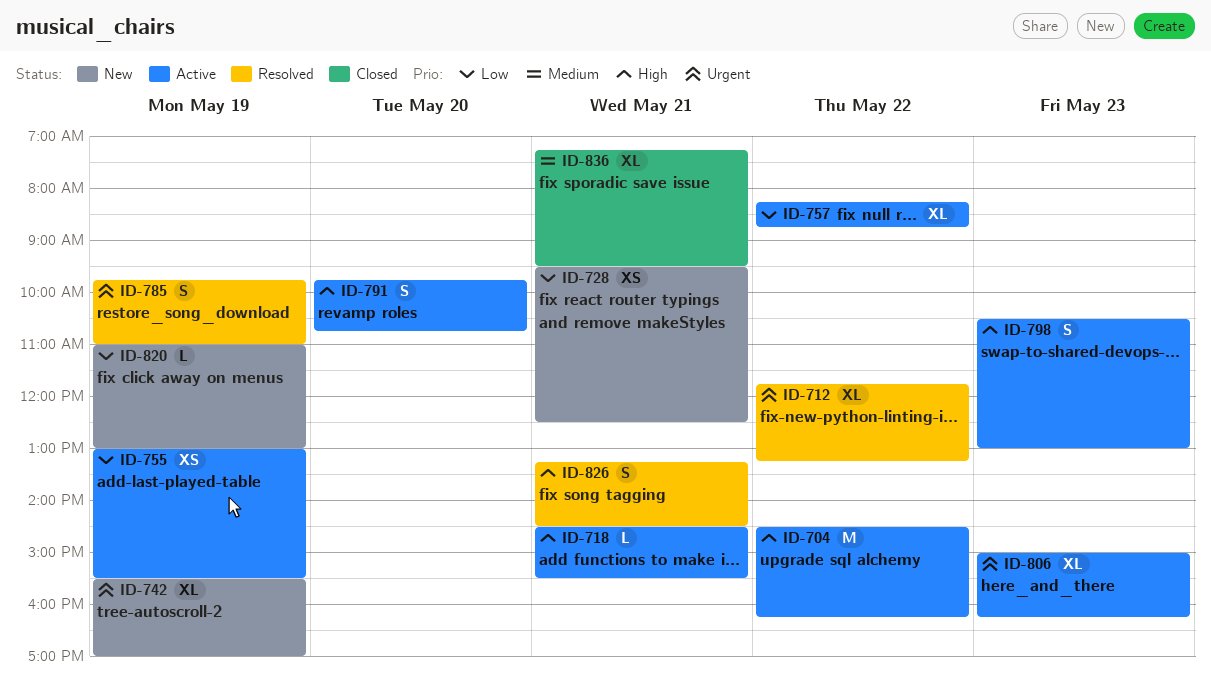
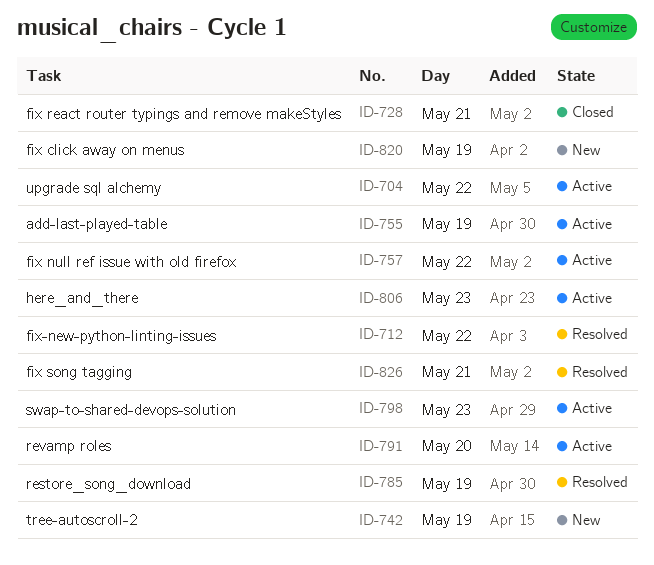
ID-718: present -> none
ID-728, status: New -> Closed
ID-836: present -> none

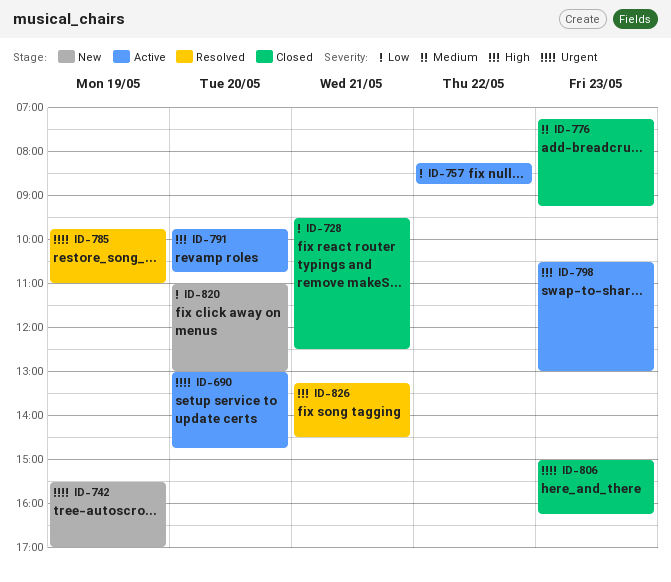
ID-690: none -> present
ID-704: present -> none
ID-712: present -> none
ID-755: present -> none
ID-776: none -> present
ID-806, status: Active -> Closed
ID-820, day: May 19 -> May 20

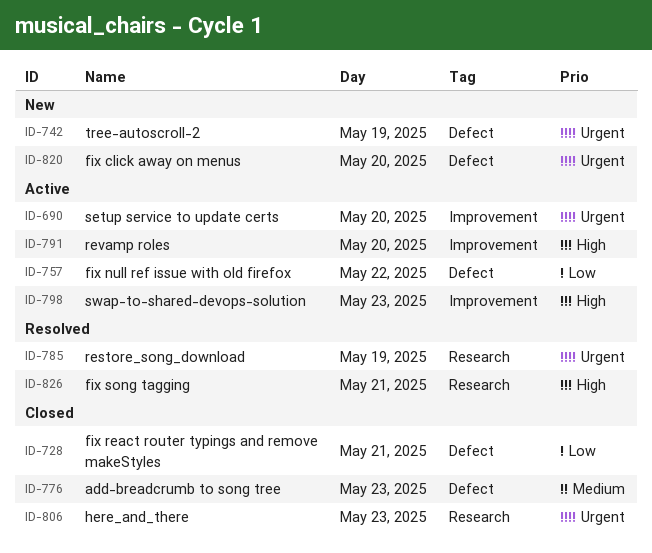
ID-820, priority: Low -> Urgent

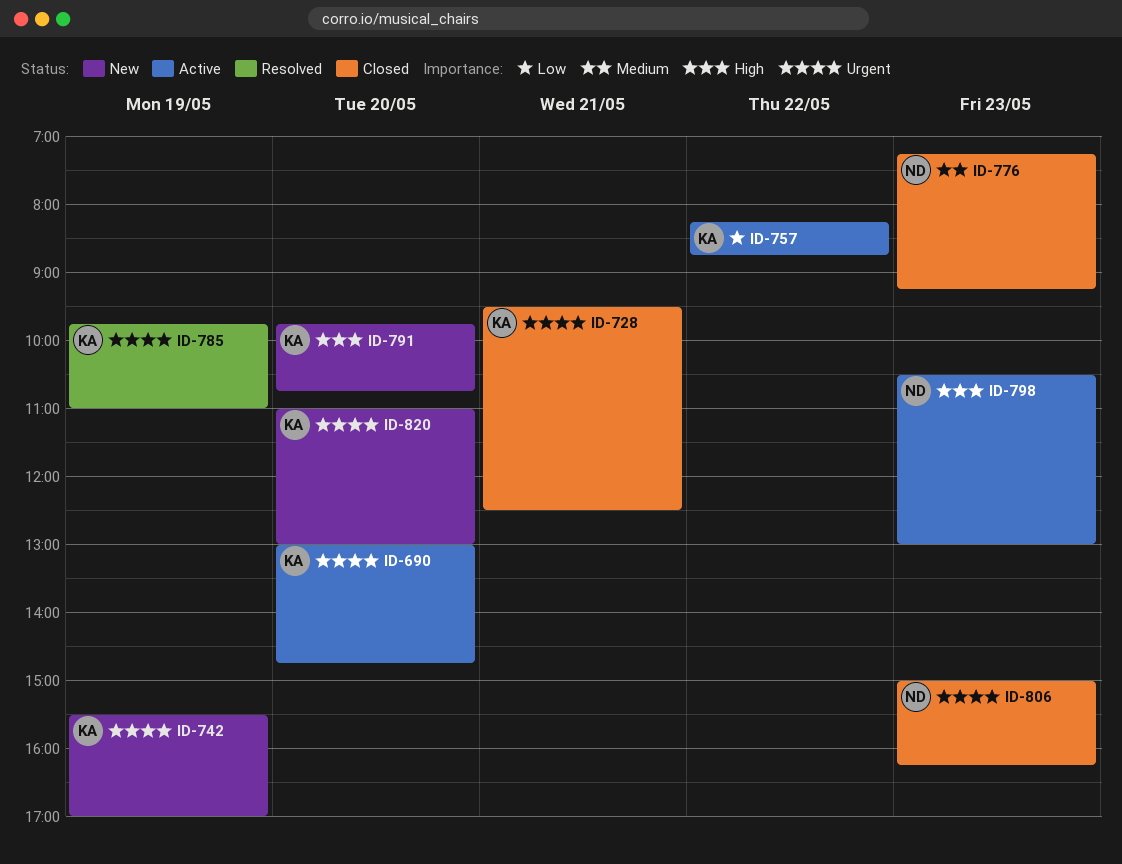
ID-728, priority: Low -> Urgent
ID-791, status: Active -> New
ID-826: present -> none

